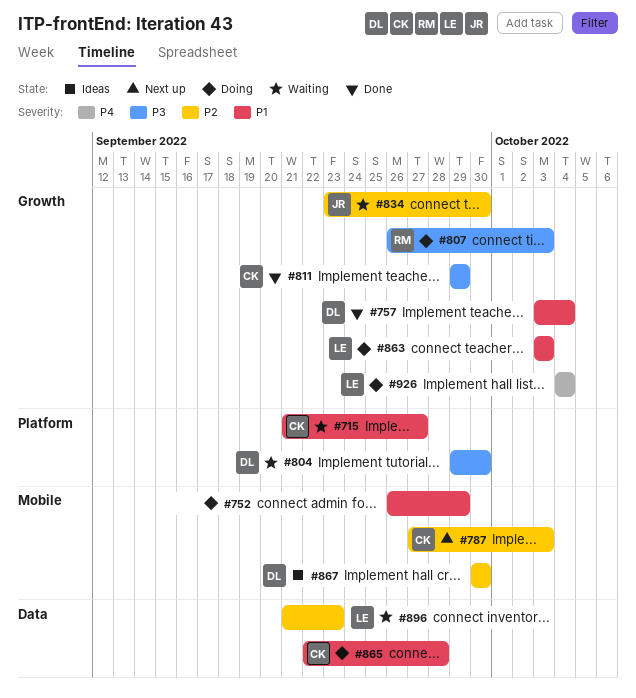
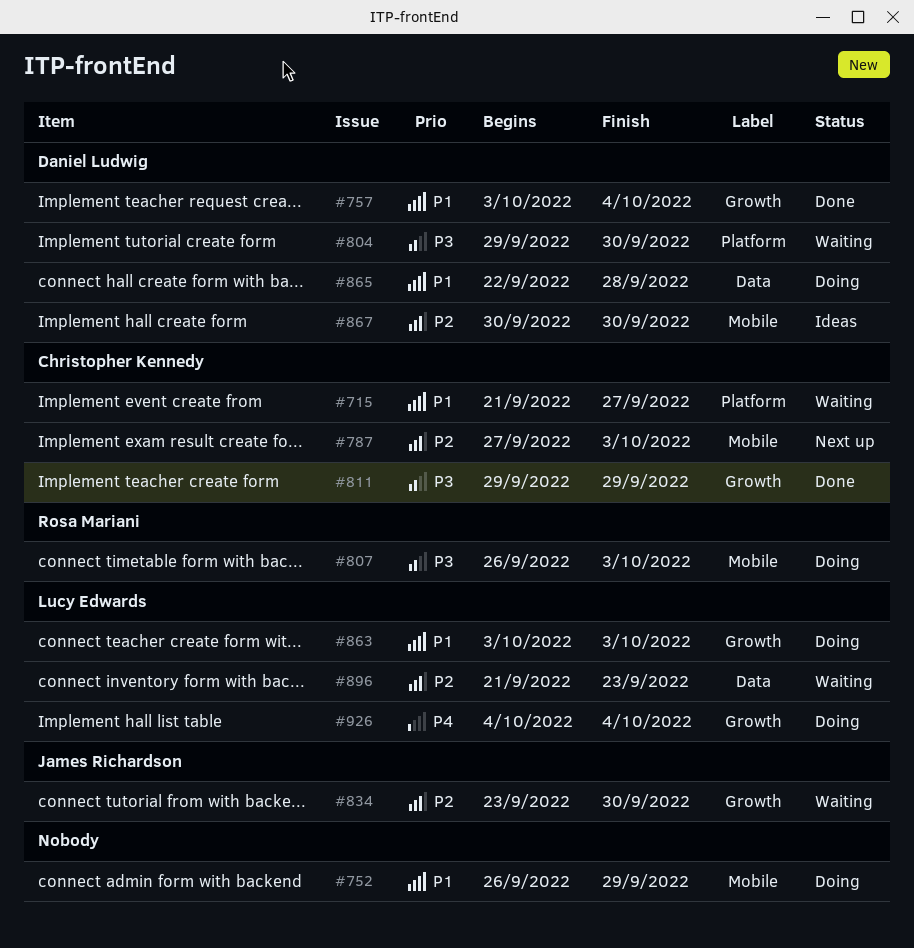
#807, label: Growth -> Mobile
#865, owner: Christopher Kennedy -> Daniel Ludwig

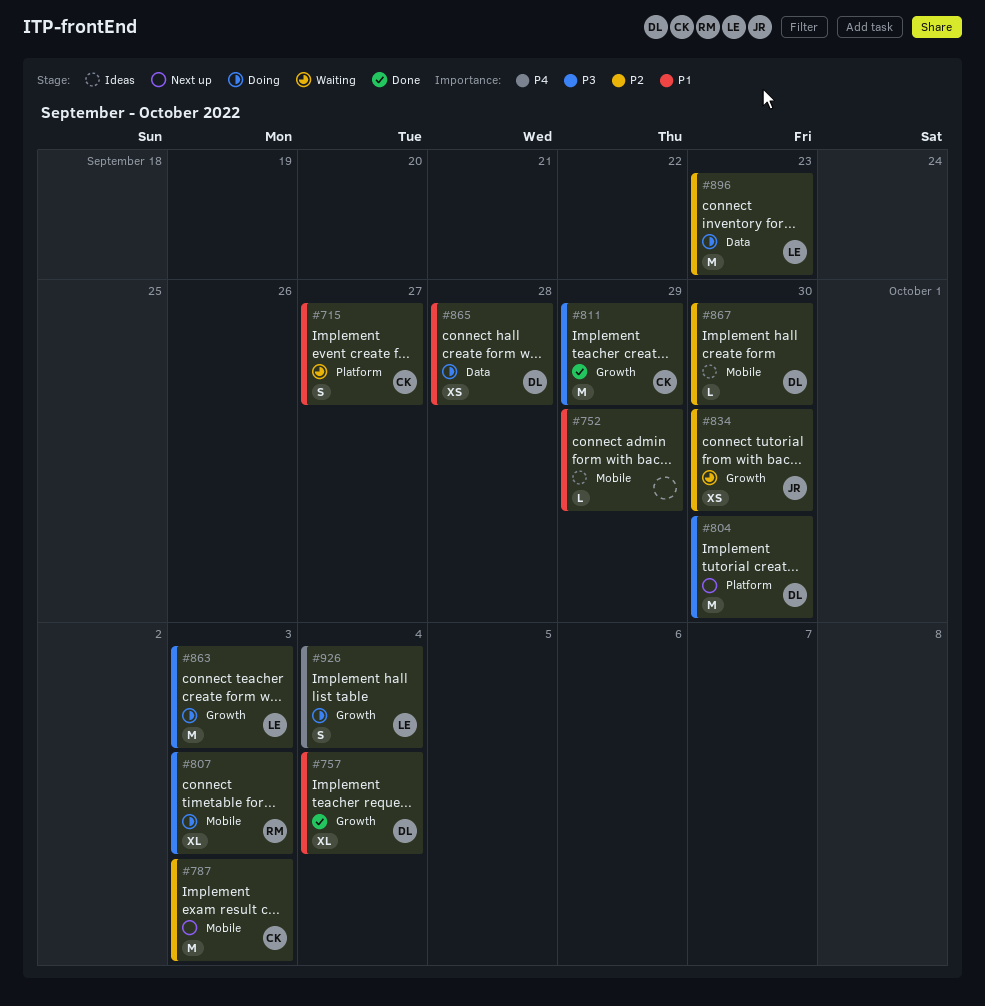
#752, status: Doing -> Ideas
#804, status: Waiting -> Next up
#863, priority: P1 -> P3
#896, status: Waiting -> Doing

